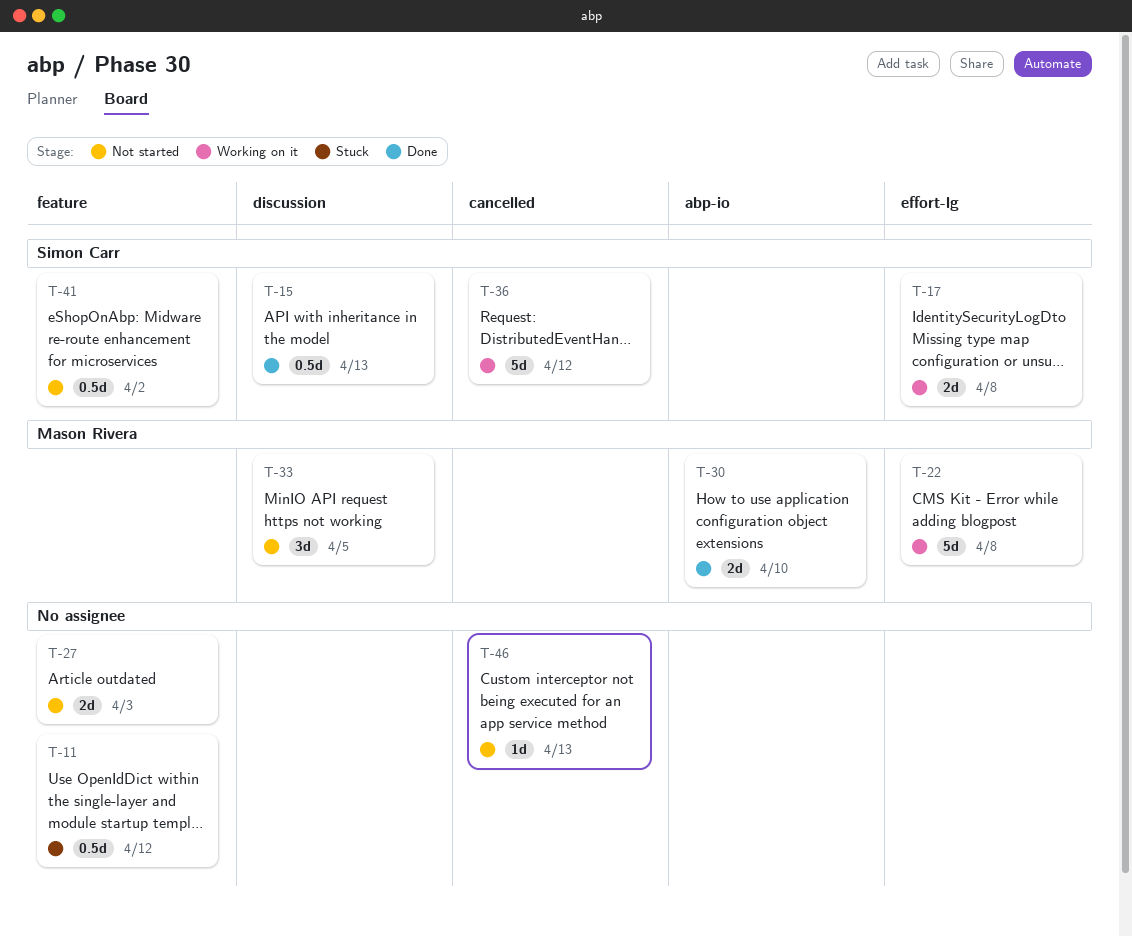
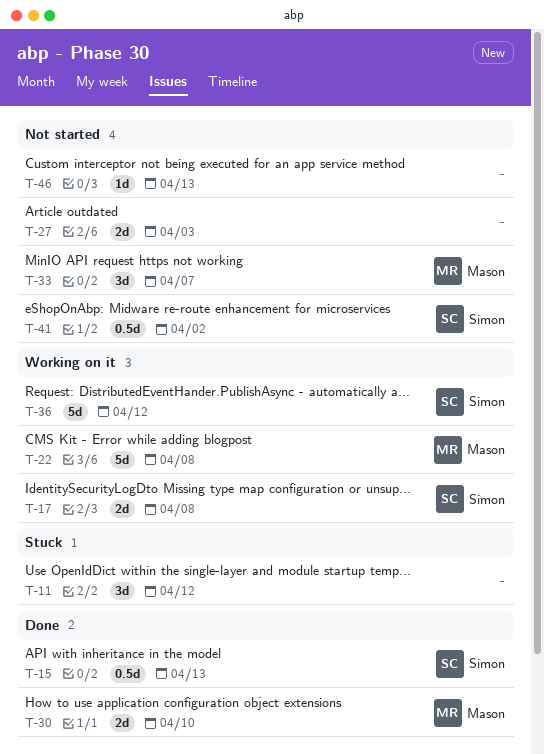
T-11, estimate: 0.5d -> 3d
T-33, due: Apr 5 -> Apr 7

